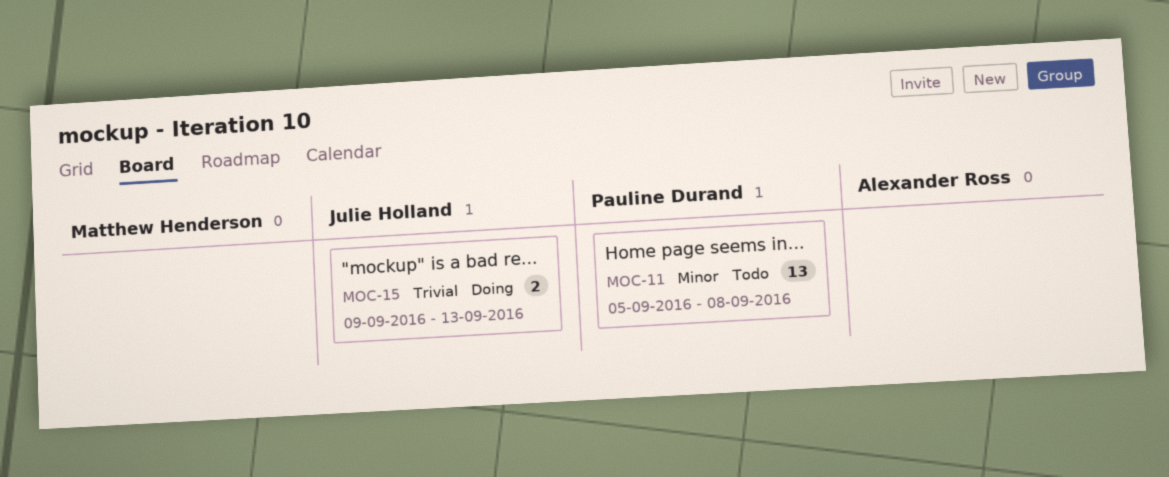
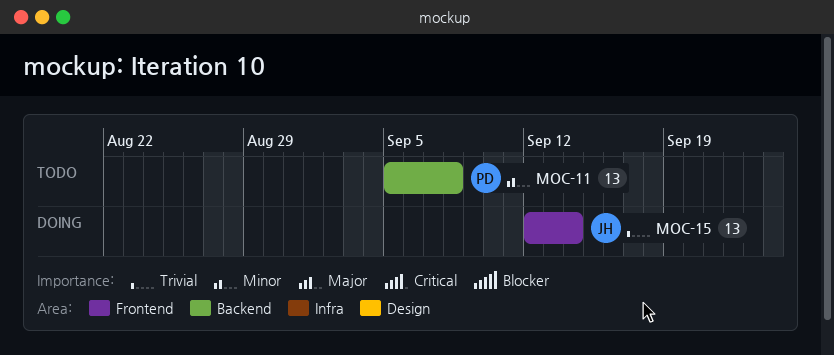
MOC-15, estimate: 2 -> 13
MOC-15, start: Sep 9 -> Sep 12
MOC-15, due: Sep 13 -> Sep 14

